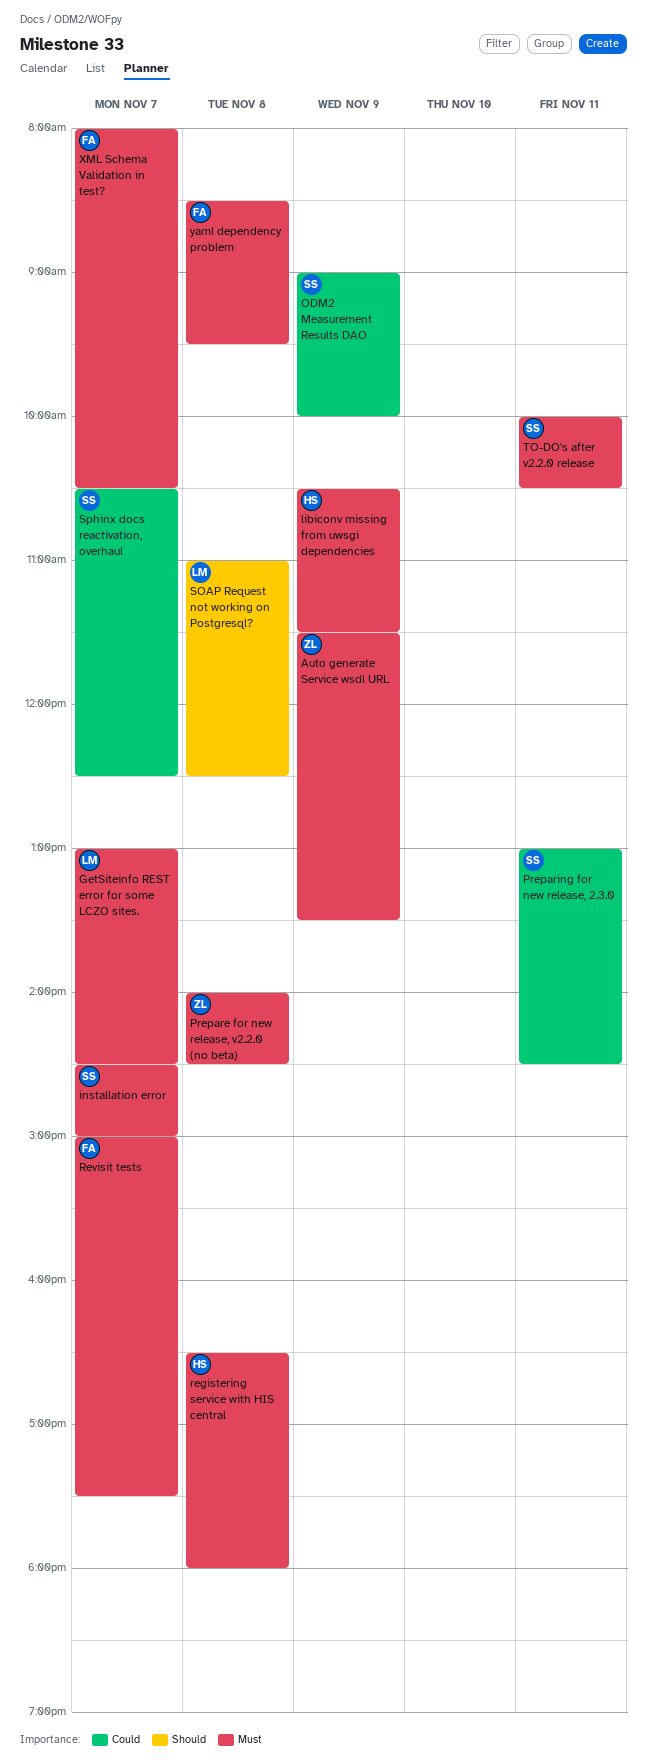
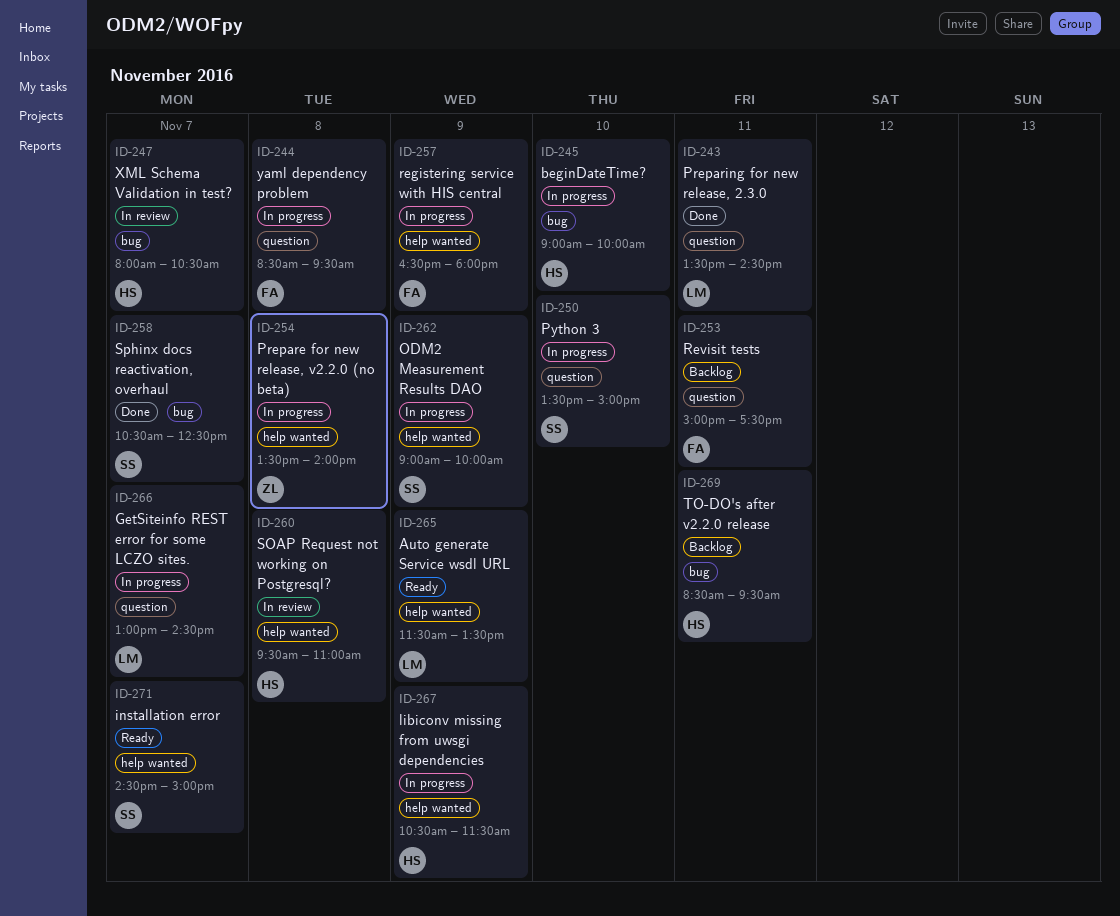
Auto generate Service wsdl URL, owner: ZL -> LM
beginDateTime?: none -> present
Prepare for new release, v2.2.0 (no beta), begins: 14:00 -> 13:30
Prepare for new release, v2.2.0 (no beta), ends: 14:30 -> 14:00
Preparing for new release, 2.3.0, owner: SS -> LM
Preparing for new release, 2.3.0, begins: 13:00 -> 13:30
Python 3: none -> present
registering service with HIS central, owner: HS -> FA
registering service with HIS central, day: Nov 8 -> Nov 9
Revisit tests, day: Nov 7 -> Nov 11
SOAP Request not working on Postgresql?, owner: LM -> HS
SOAP Request not working on Postgresql?, begins: 11:00 -> 09:30
SOAP Request not working on Postgresql?, ends: 12:30 -> 11:00
TO-DO's after v2.2.0 release, owner: SS -> HS
TO-DO's after v2.2.0 release, begins: 10:00 -> 08:30
TO-DO's after v2.2.0 release, ends: 10:30 -> 09:30
XML Schema Validation in test?, owner: FA -> HS

